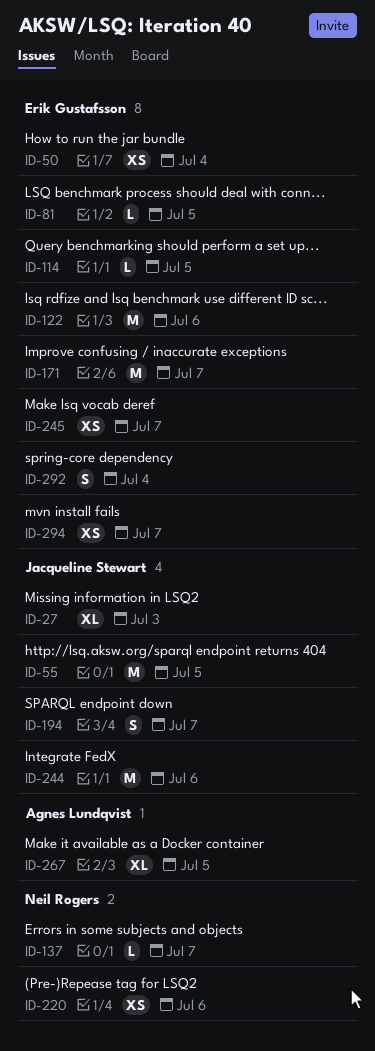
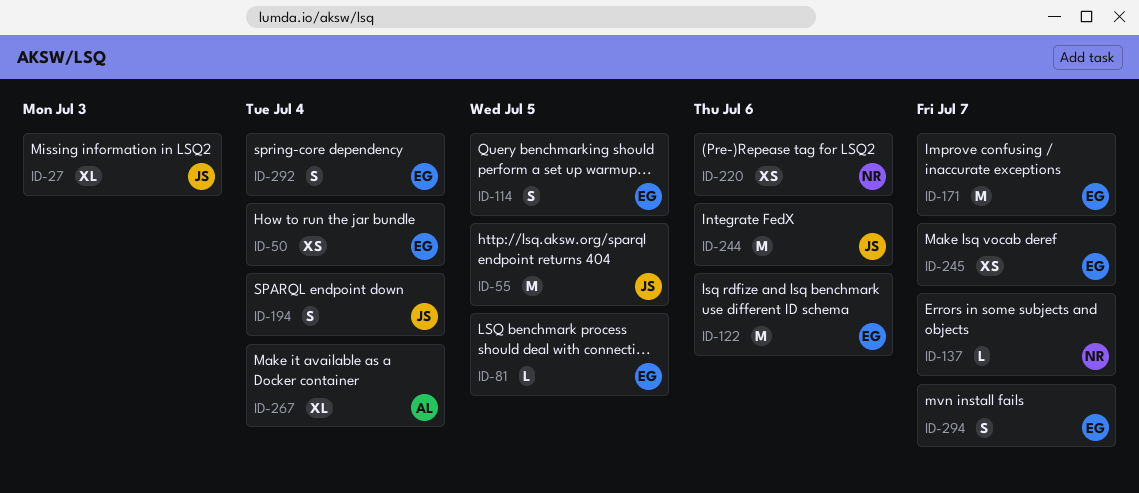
ID-114, estimate: L -> S
ID-194, due: Jul 7 -> Jul 4
ID-267, due: Jul 5 -> Jul 4
ID-294, estimate: XS -> S

